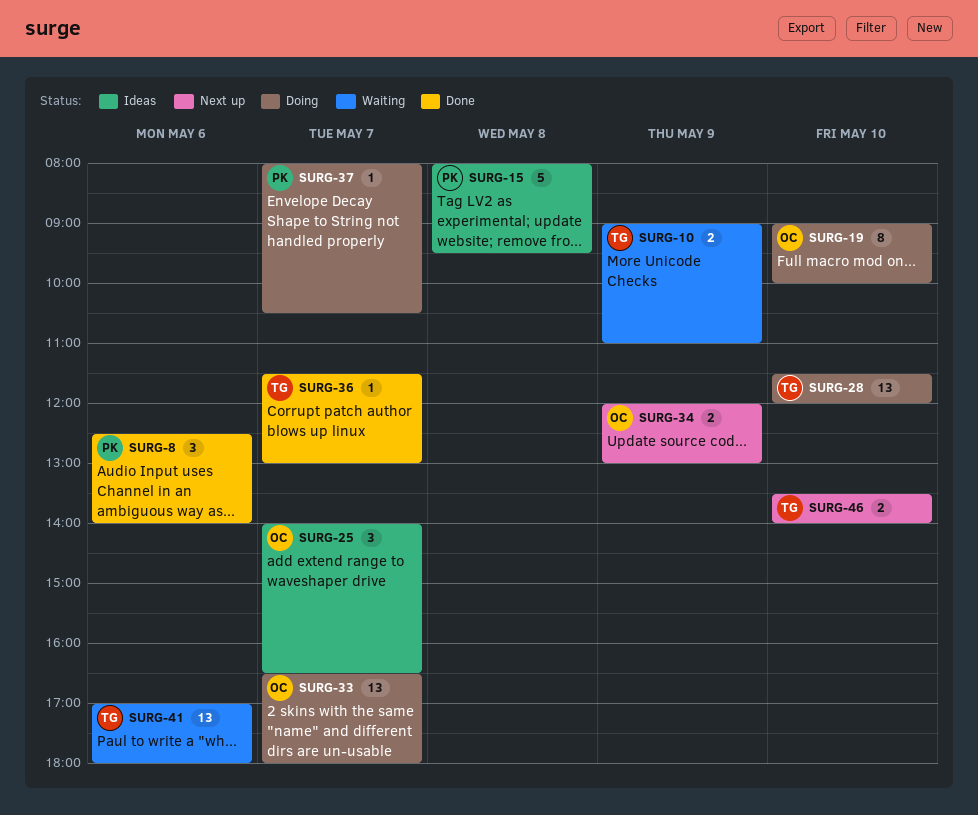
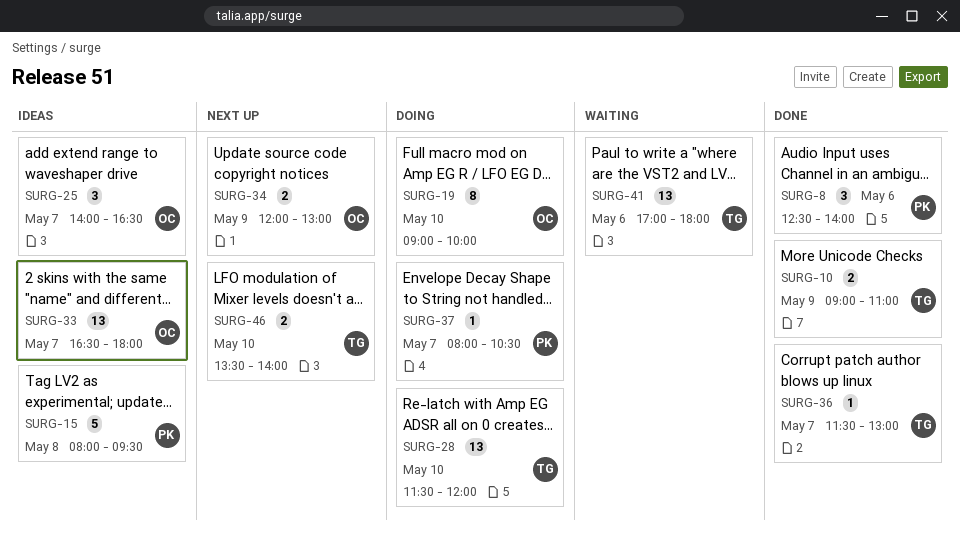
SURG-10, status: Waiting -> Done
SURG-33, status: Doing -> Ideas

